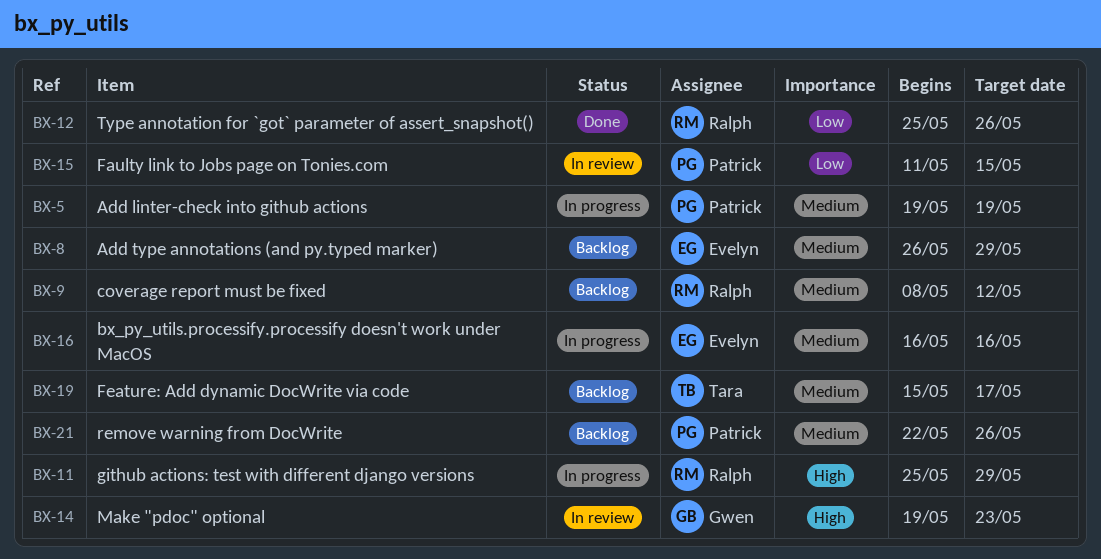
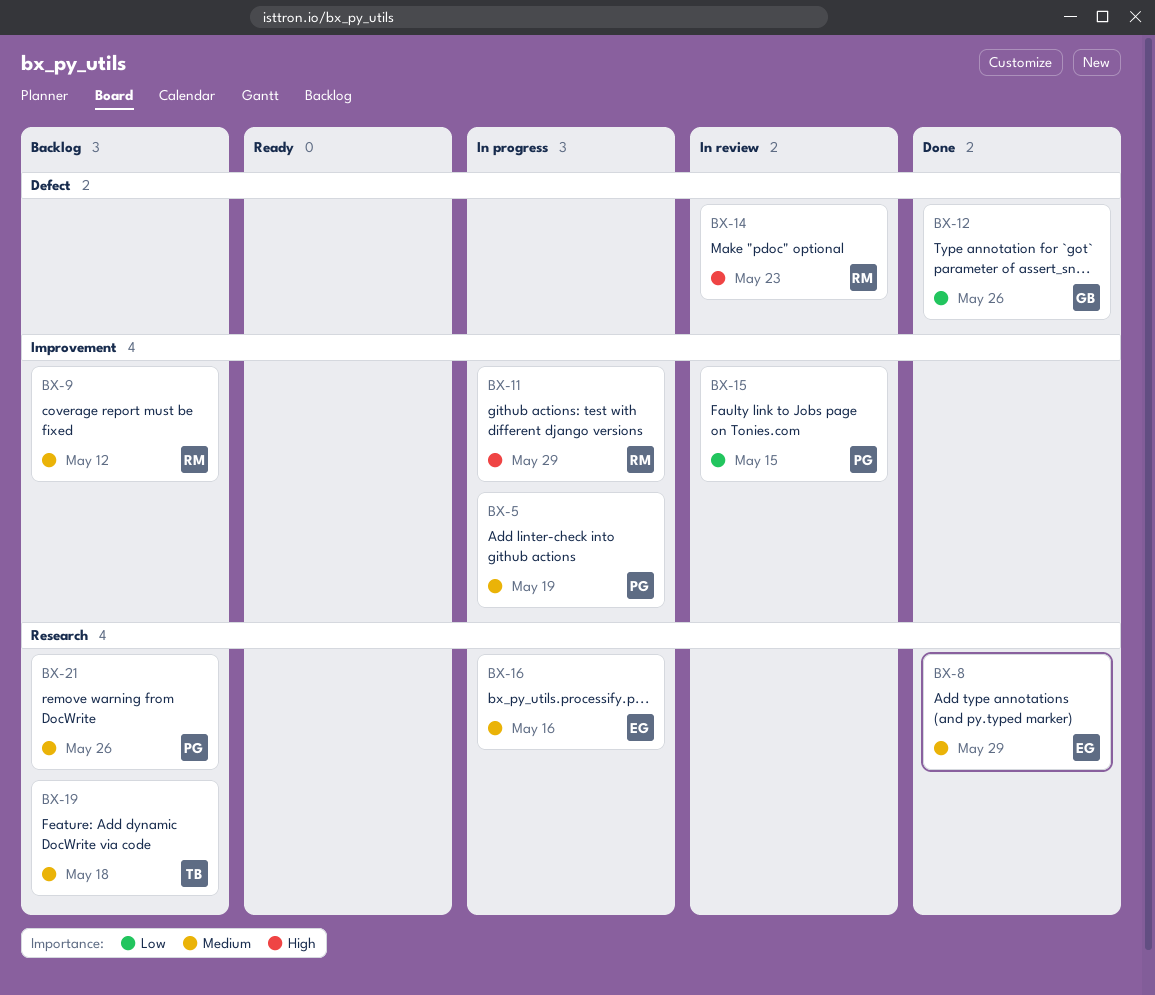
BX-8, status: Backlog -> Done
BX-12, owner: Ralph -> Gwen
BX-14, owner: Gwen -> Ralph
BX-19, due: May 17 -> May 18

